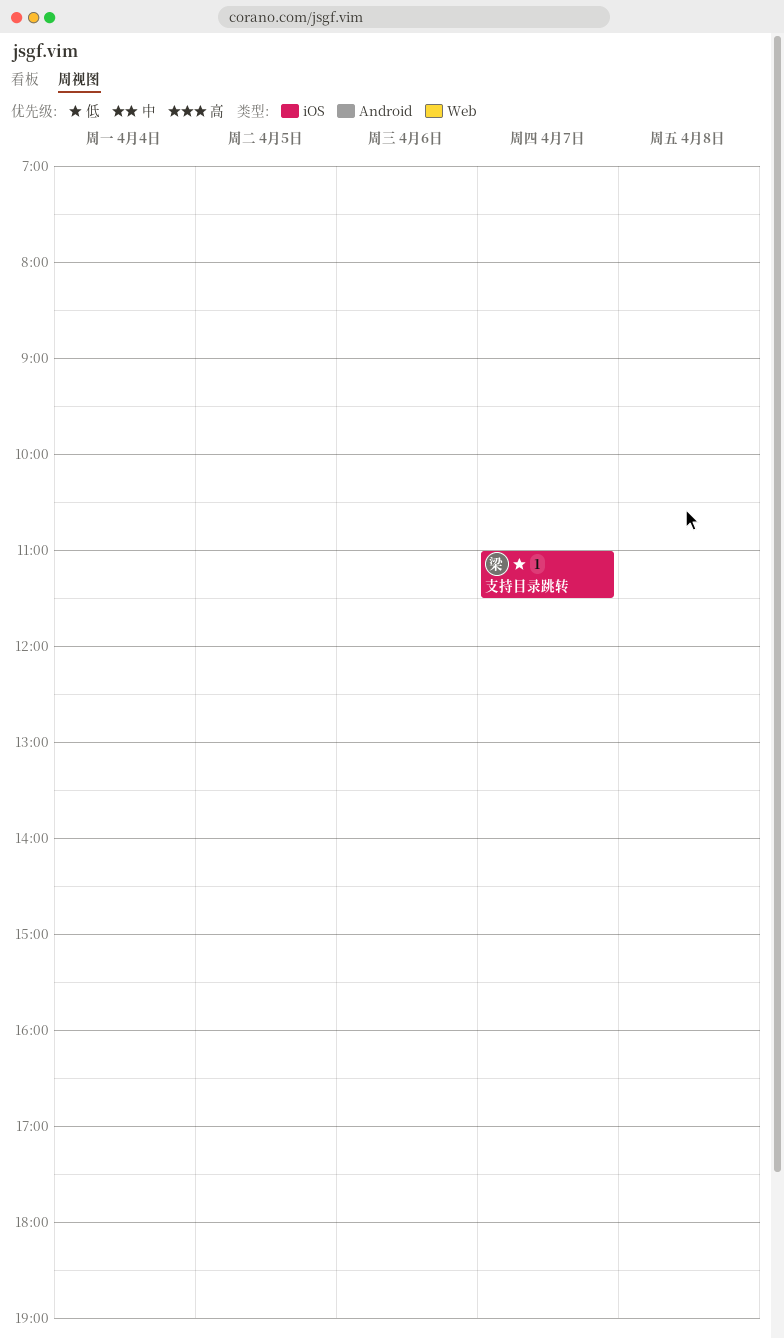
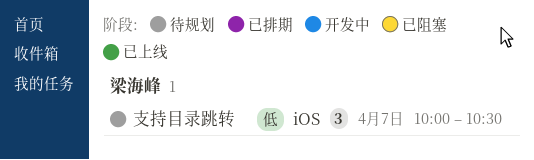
支持目录跳转, estimate: 1 -> 3
支持目录跳转, begins: 11:00 -> 10:00
支持目录跳转, ends: 11:30 -> 10:30

